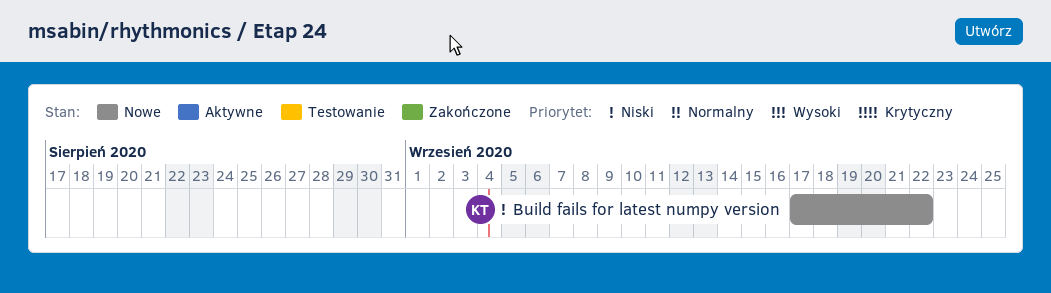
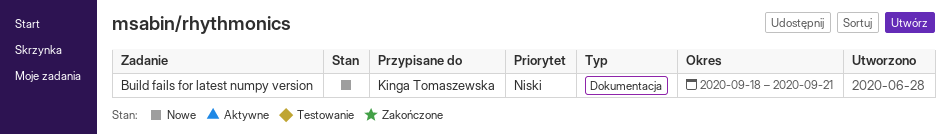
Build fails for latest numpy version, start: Sep 17 -> Sep 18
Build fails for latest numpy version, due: Sep 22 -> Sep 21

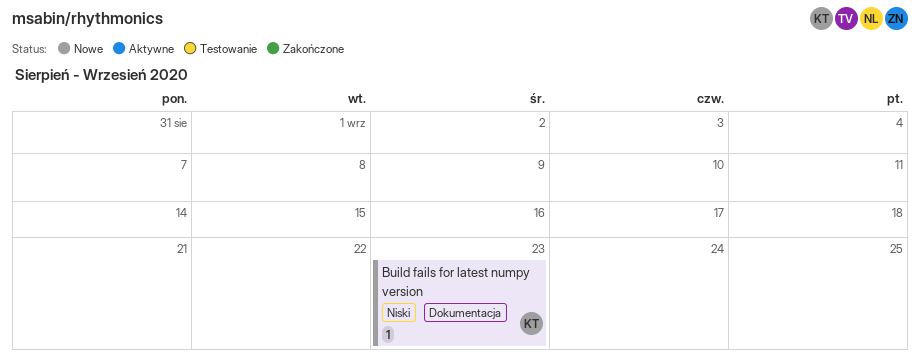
Build fails for latest numpy version, due: Sep 21 -> Sep 23

